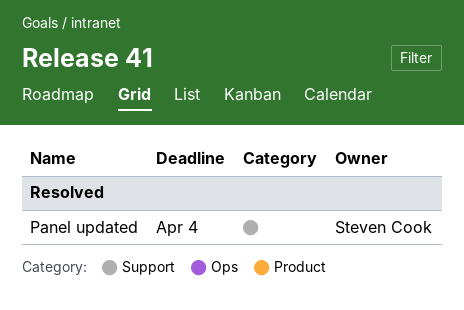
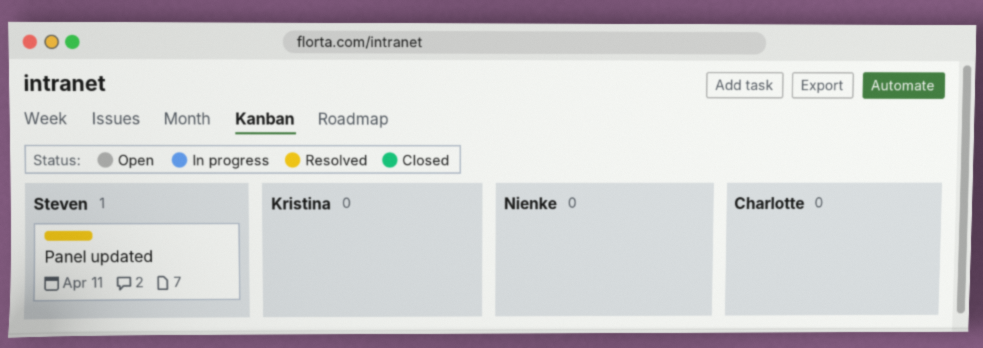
Panel updated, due: Apr 4 -> Apr 11

